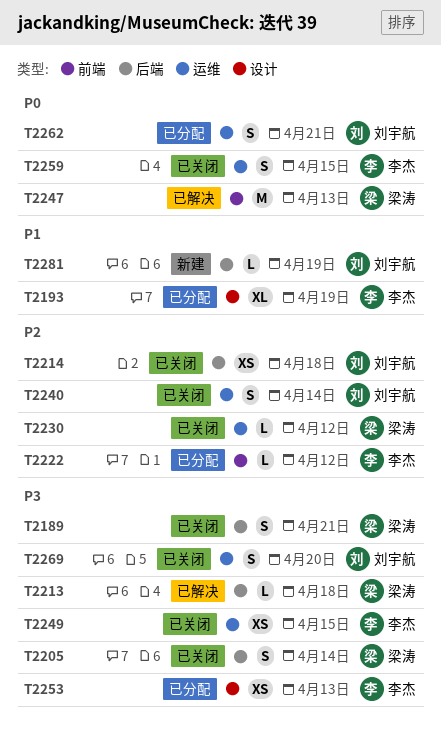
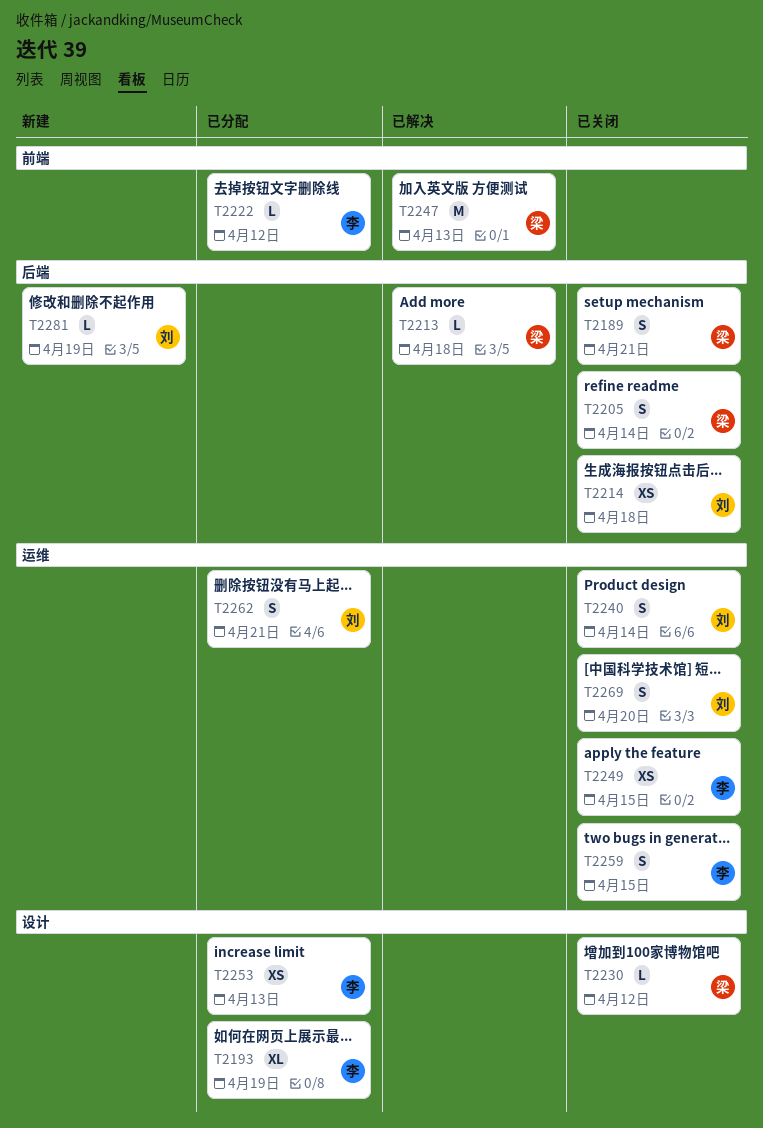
T2230, label: 运维 -> 设计

